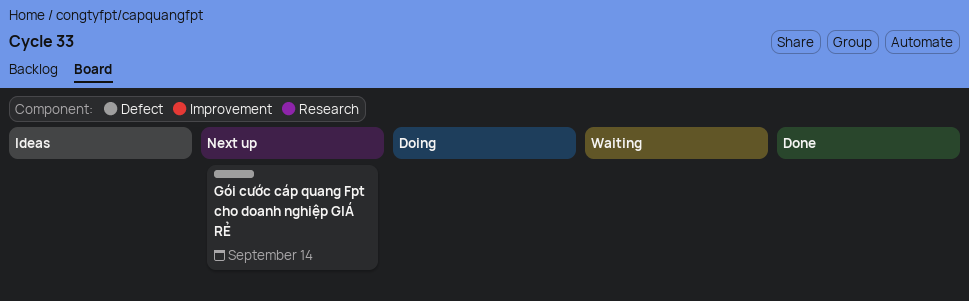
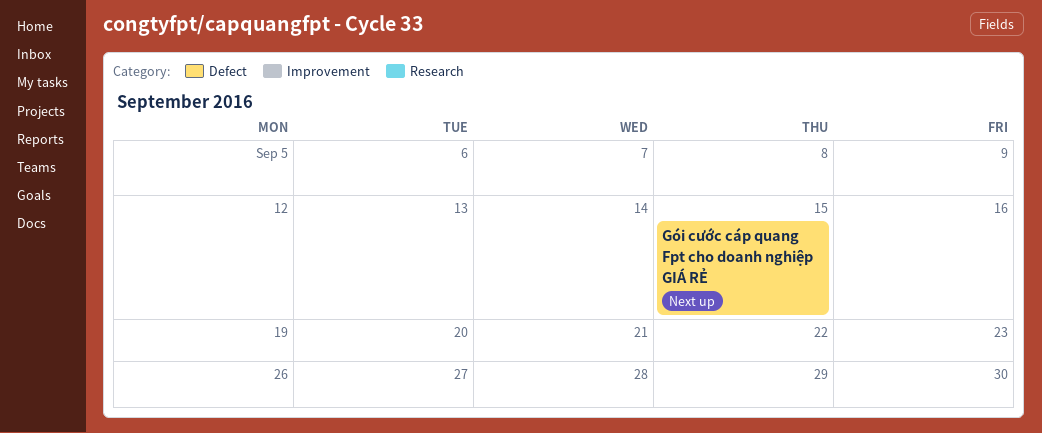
Gói cước cáp quang Fpt cho doanh nghiệp GIÁ RẺ, due: Sep 14 -> Sep 15

